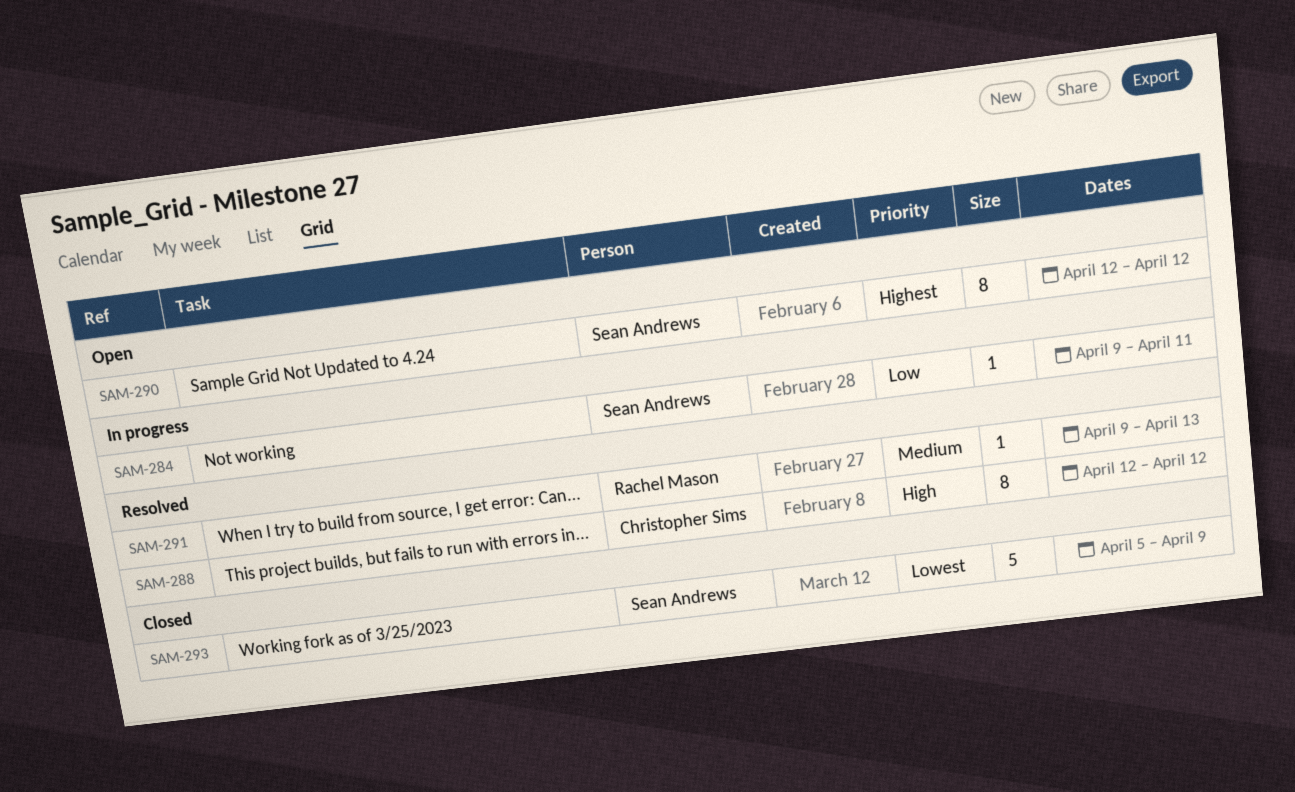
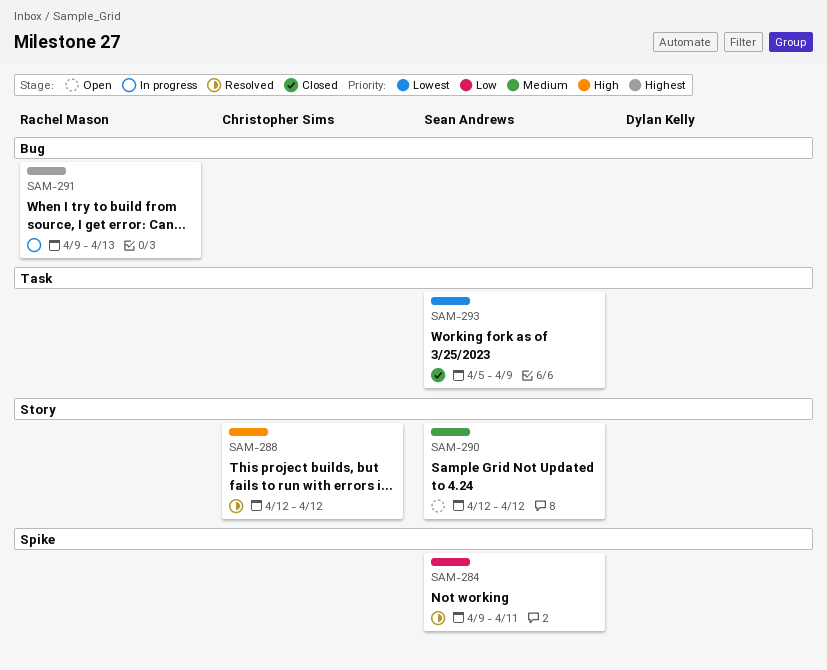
SAM-284, status: In progress -> Resolved
SAM-290, priority: Highest -> Medium
SAM-291, status: Resolved -> In progress
SAM-291, priority: Medium -> Highest

